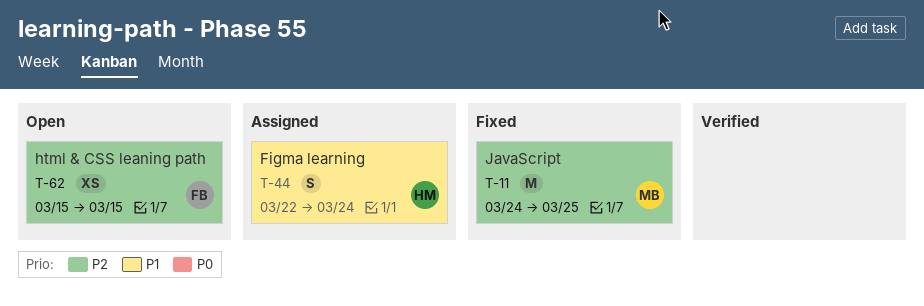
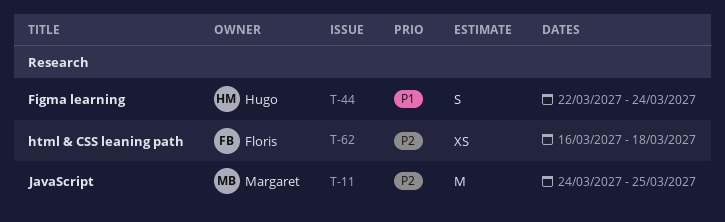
T-62, start: Mar 15 -> Mar 16
T-62, due: Mar 15 -> Mar 18

